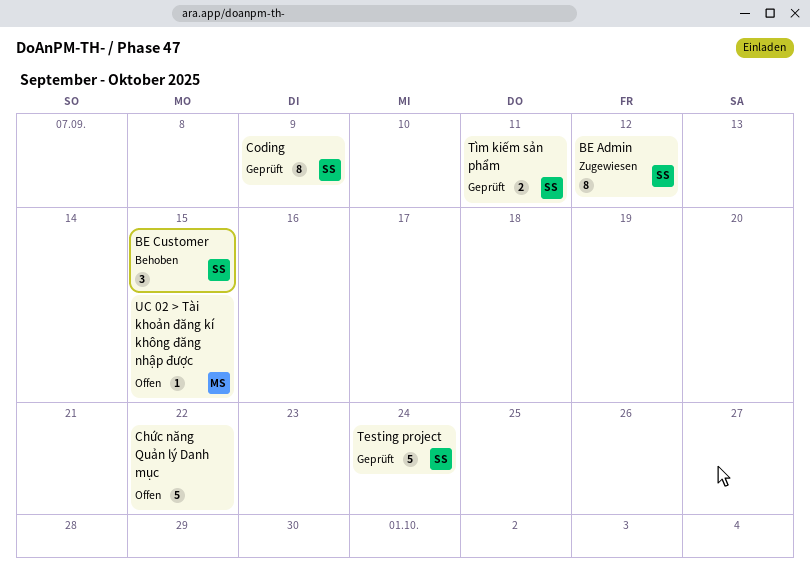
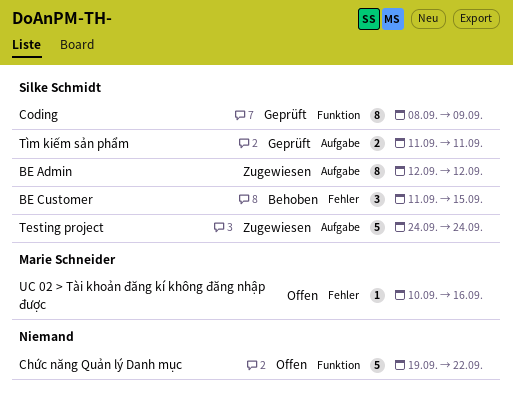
Testing project, status: Geprüft -> Zugewiesen
UC 02 > Tài khoản đăng kí không đăng nhập được, due: Sep 15 -> Sep 16

